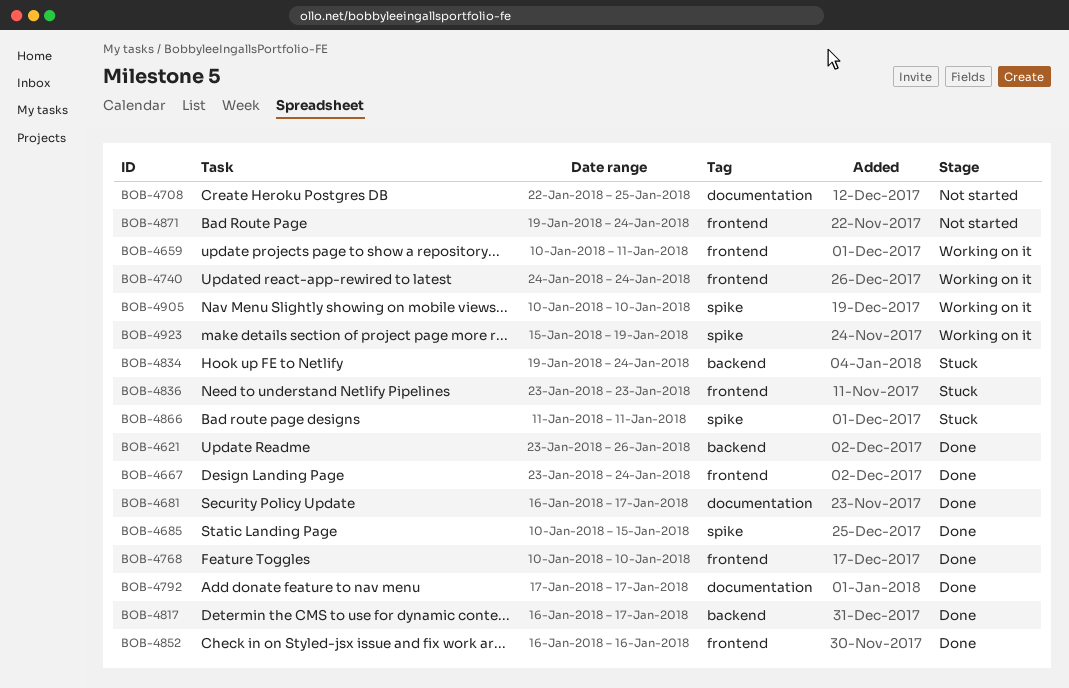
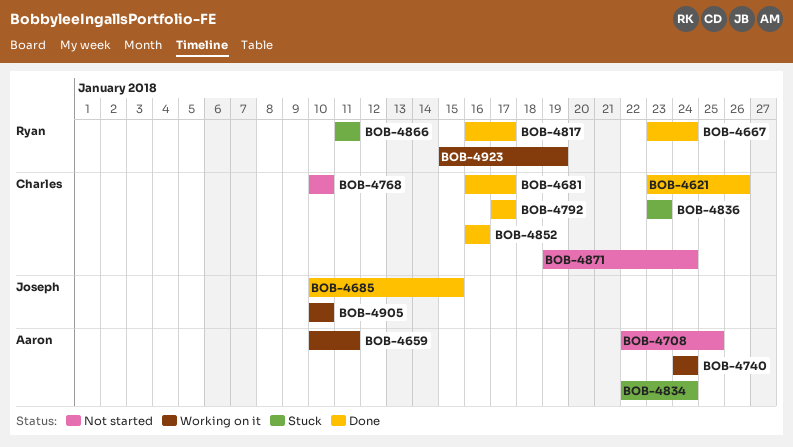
BOB-4768, status: Done -> Not started
BOB-4834, start: Jan 19 -> Jan 22

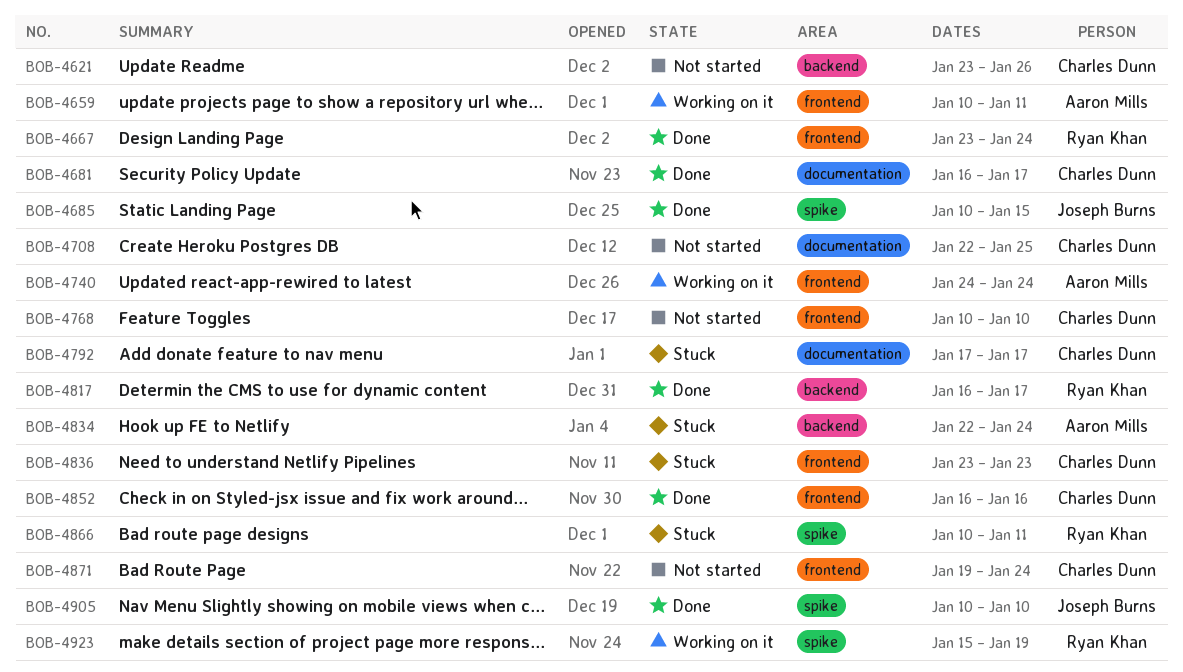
BOB-4621, status: Done -> Not started
BOB-4708, owner: Aaron Mills -> Charles Dunn
BOB-4792, status: Done -> Stuck
BOB-4866, start: Jan 11 -> Jan 10
BOB-4905, status: Working on it -> Done

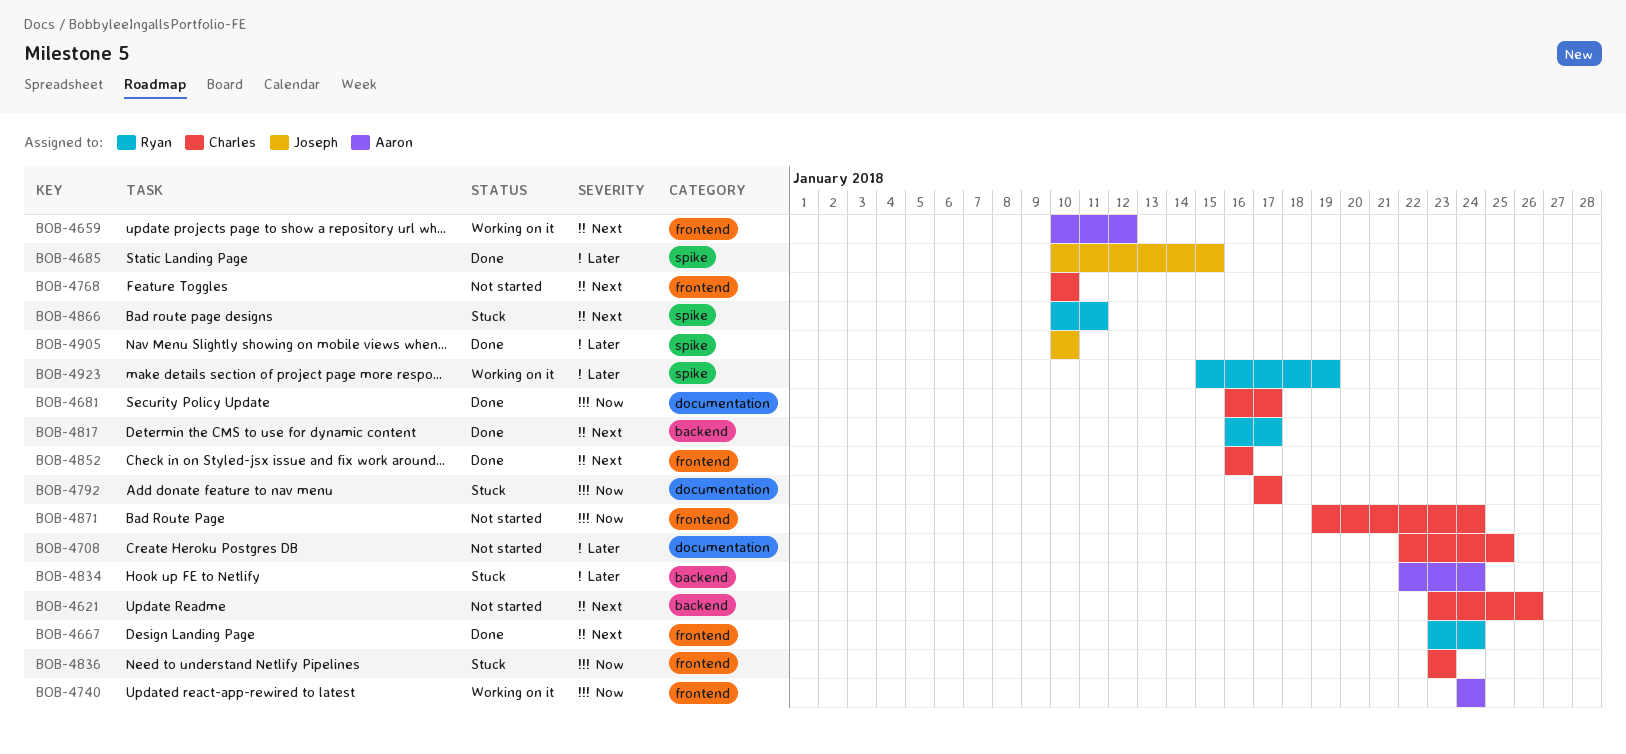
BOB-4659, due: Jan 11 -> Jan 12

